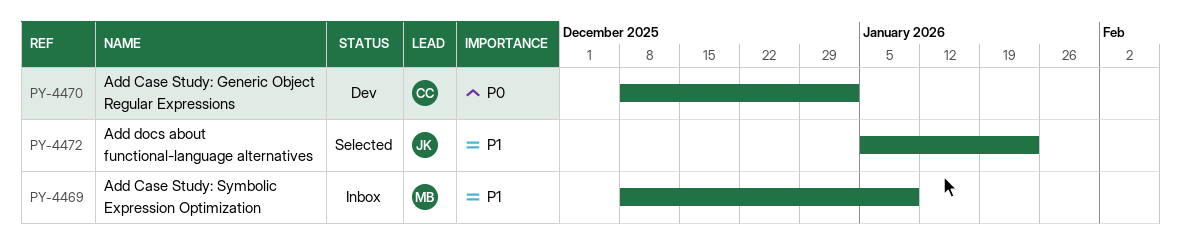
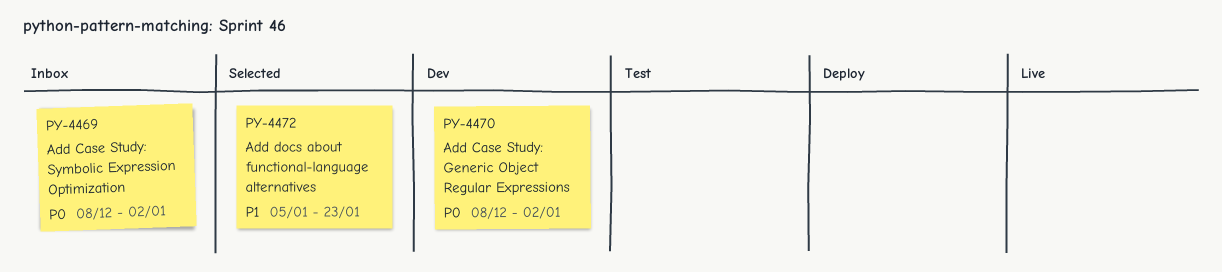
PY-4469, priority: P1 -> P0
PY-4469, due: Jan 9 -> Jan 2

